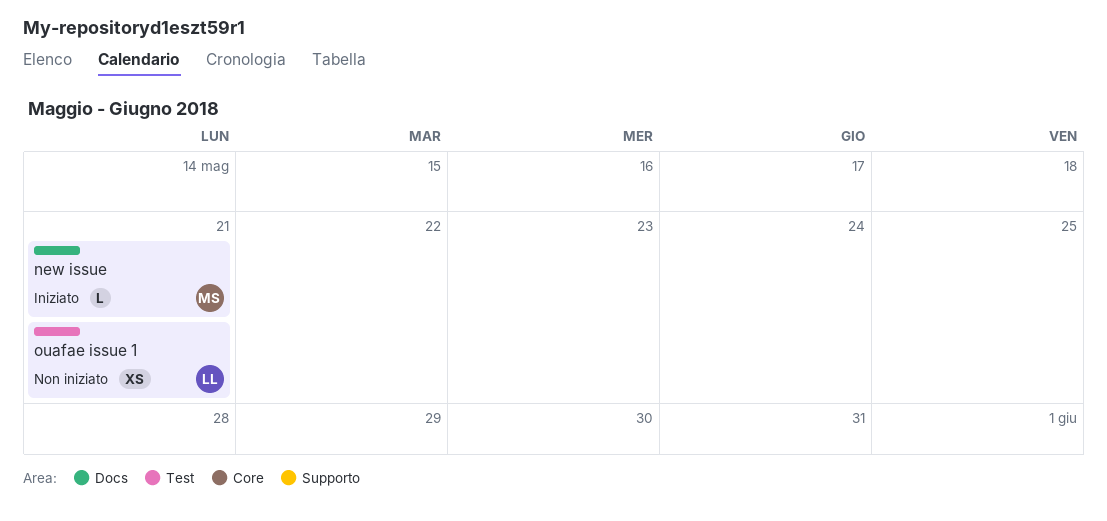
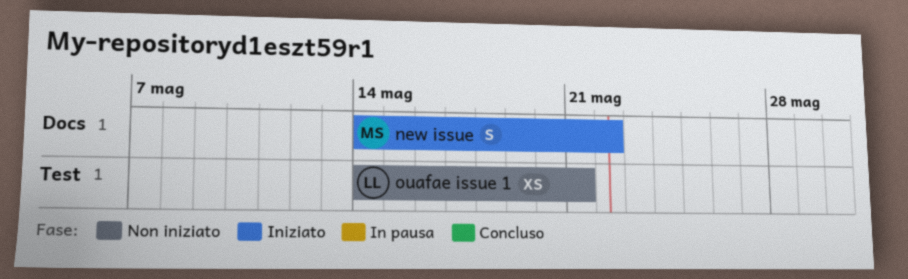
new issue, estimate: L -> S
new issue, due: May 21 -> May 22

